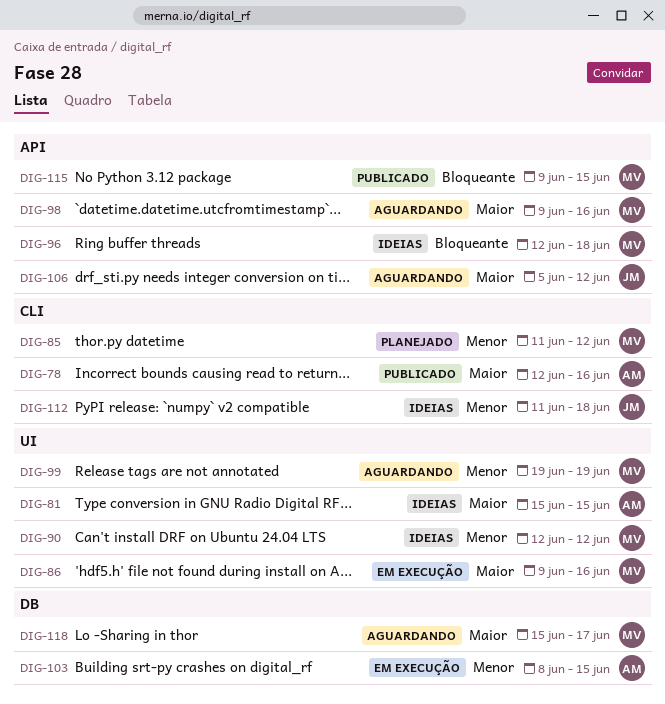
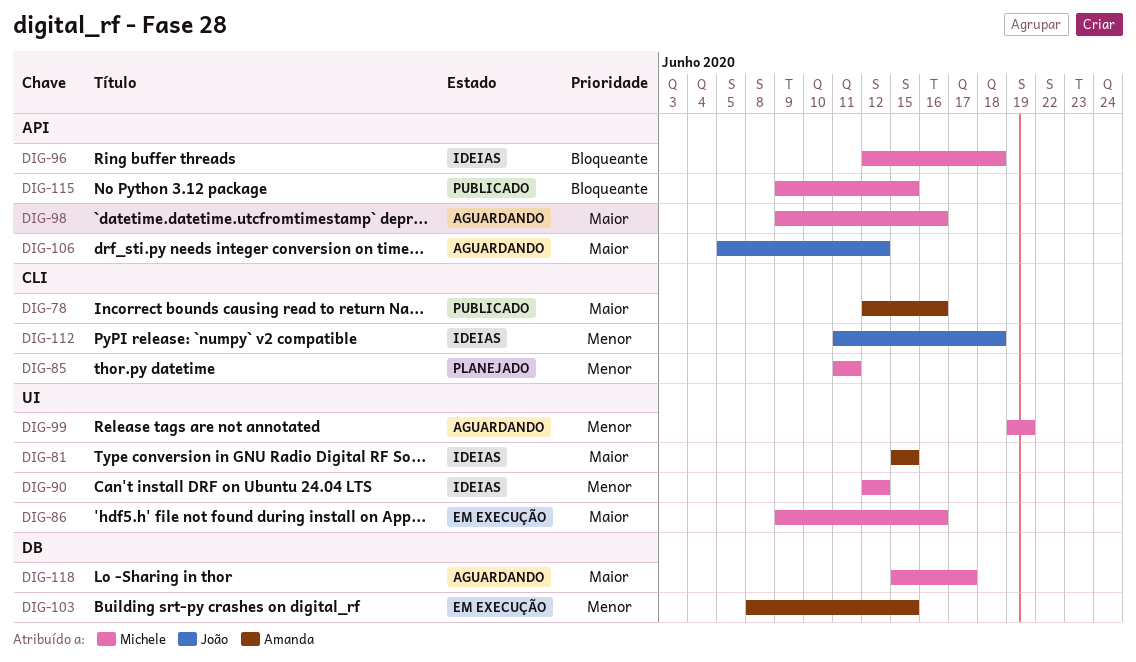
DIG-85, due: Jun 12 -> Jun 11

